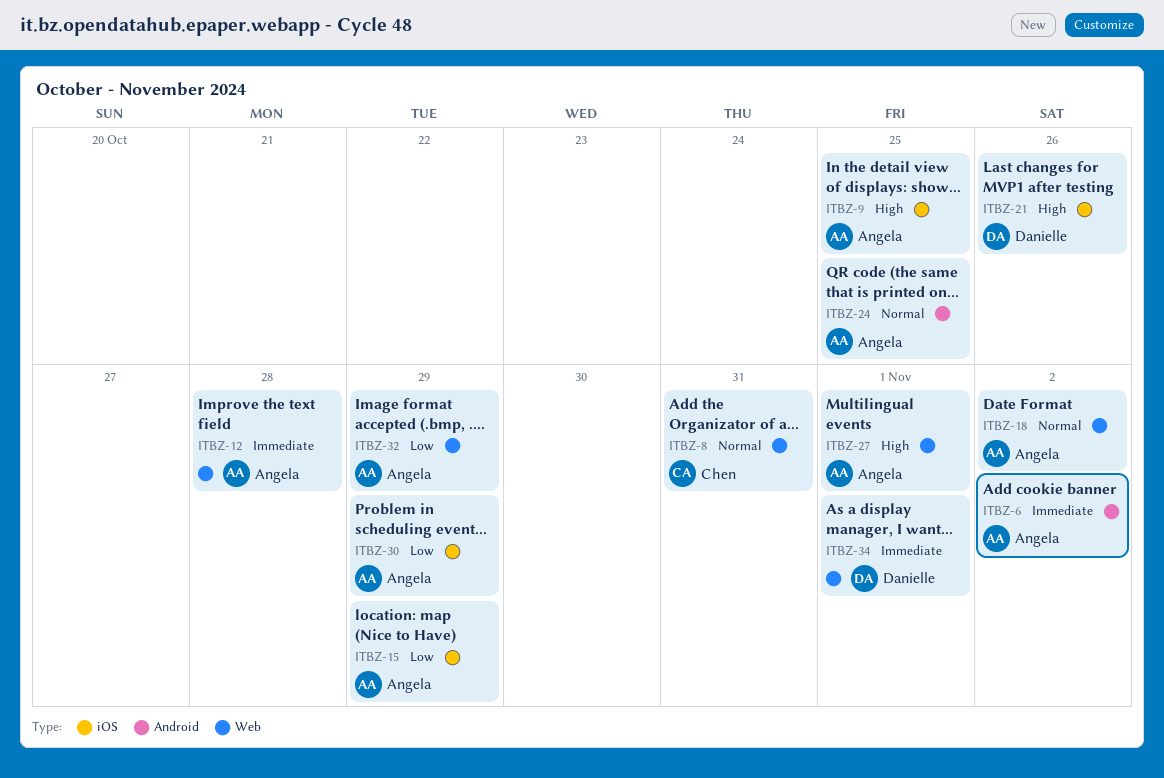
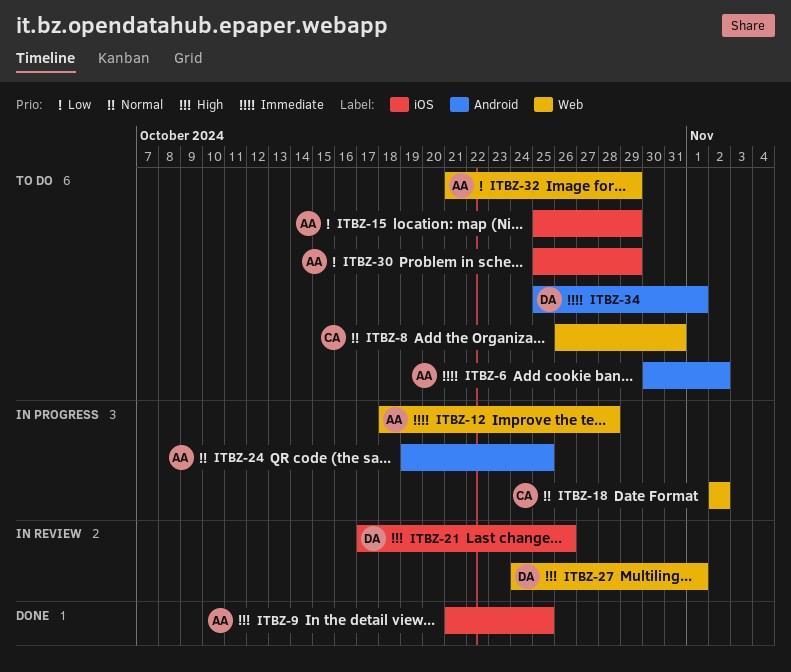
ITBZ-18, owner: Angela -> Chen
ITBZ-27, owner: Angela -> Danielle
ITBZ-34, label: Web -> Android

